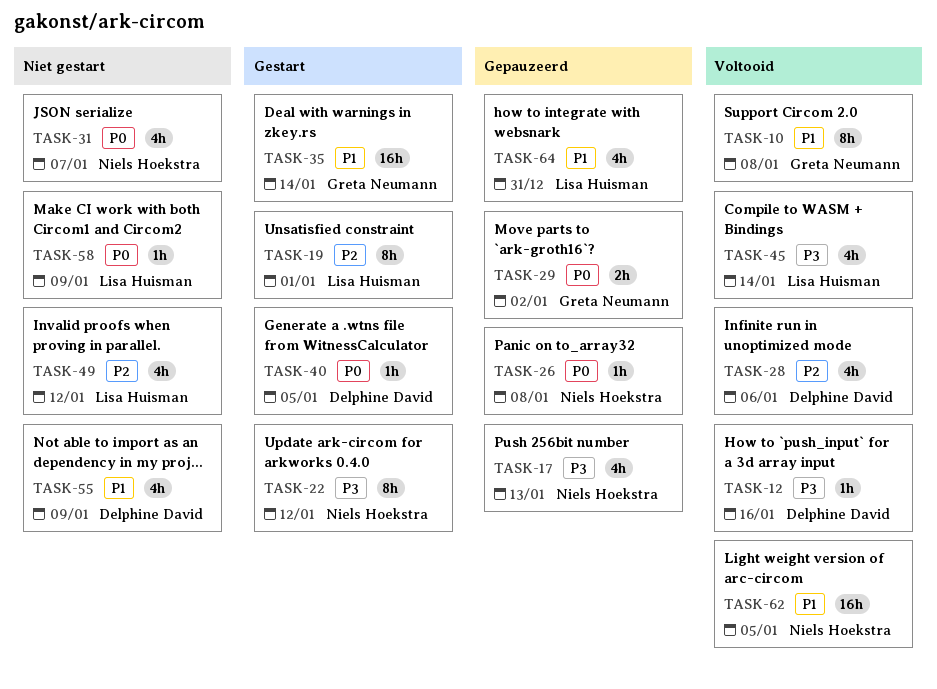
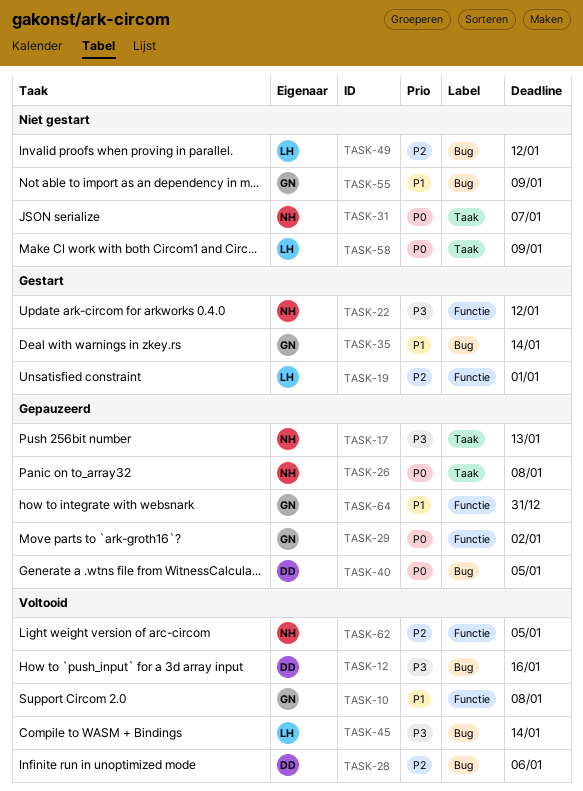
TASK-40, status: Gestart -> Gepauzeerd
TASK-55, owner: Delphine David -> Greta Neumann
TASK-62, priority: P1 -> P2
TASK-64, owner: Lisa Huisman -> Greta Neumann

